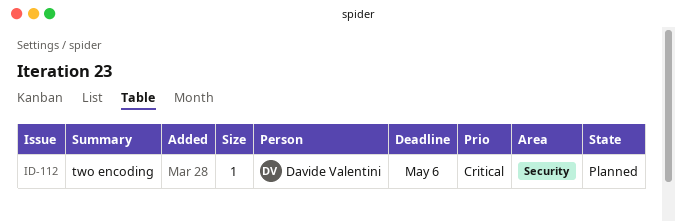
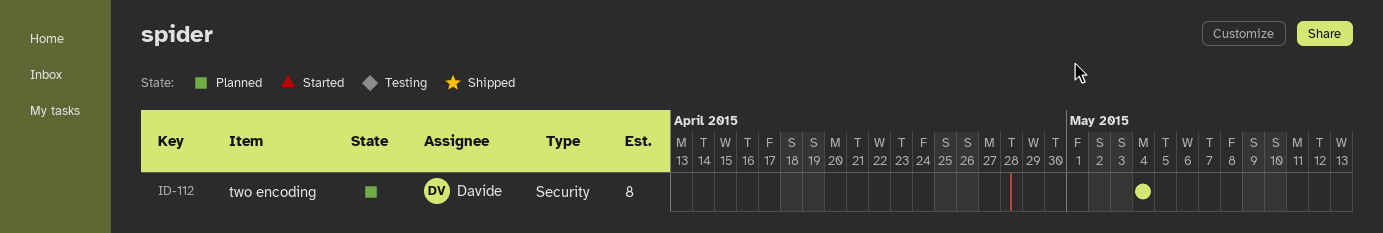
ID-112, estimate: 1 -> 8
ID-112, due: May 6 -> May 4

